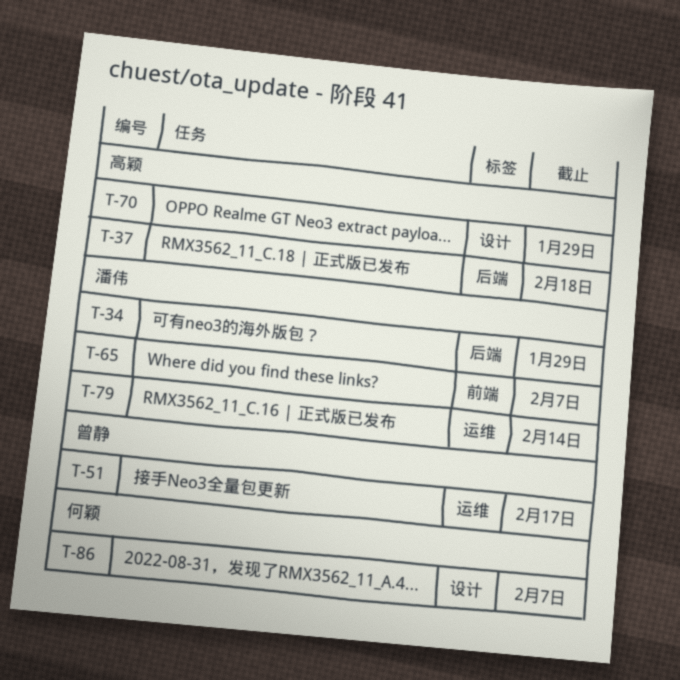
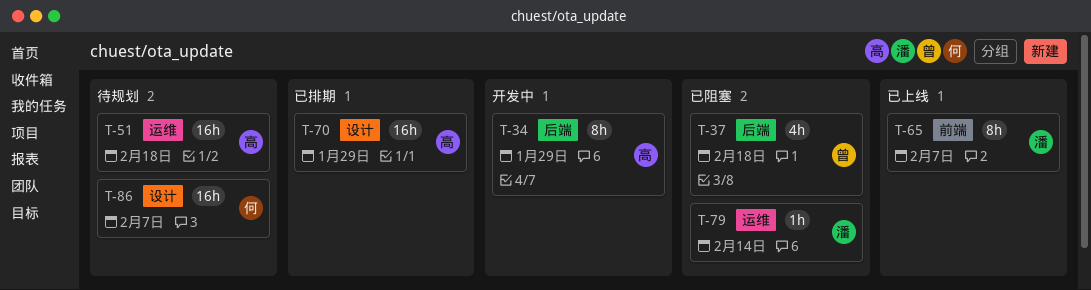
T-34, owner: 潘伟 -> 高颖
T-37, owner: 高颖 -> 曾静
T-51, owner: 曾静 -> 高颖
T-51, due: Feb 17 -> Feb 18

